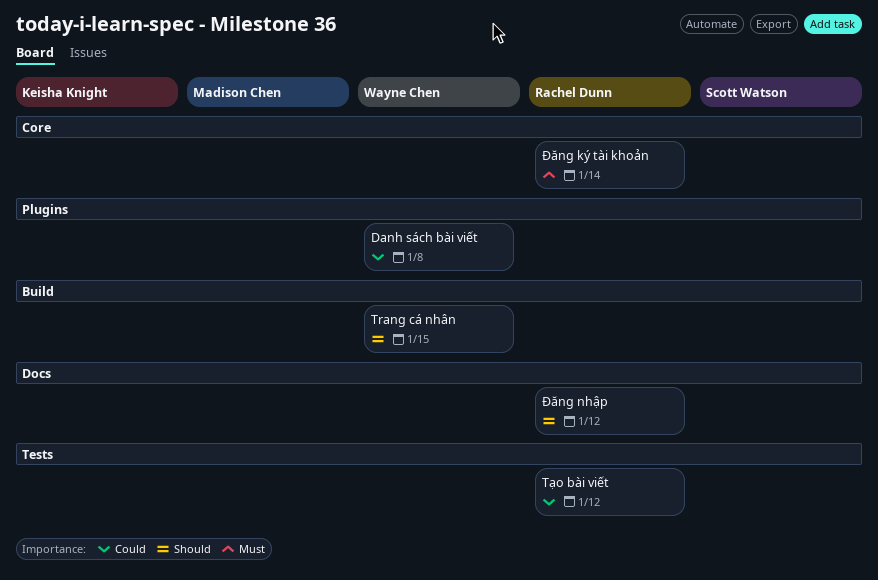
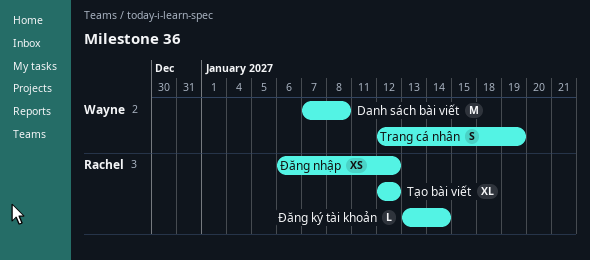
Trang cá nhân, due: Jan 15 -> Jan 19

